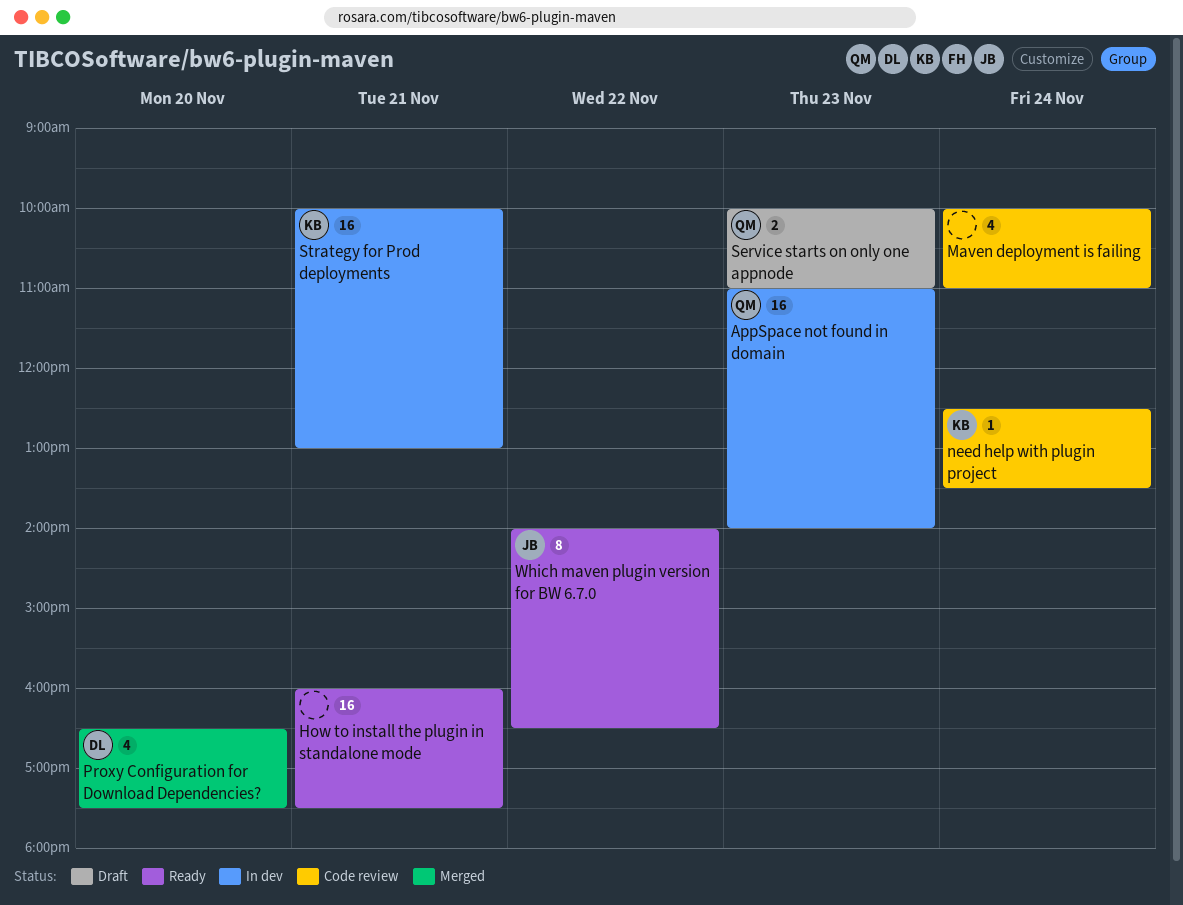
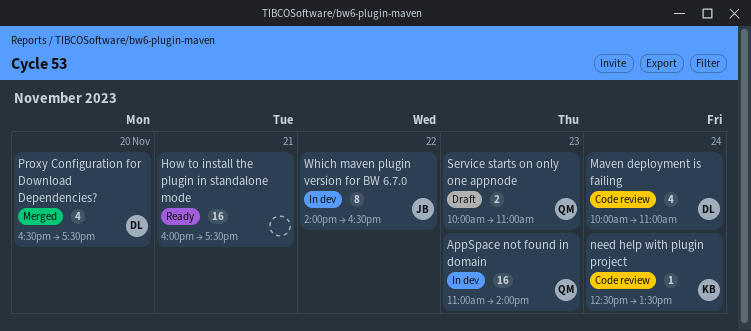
Maven deployment is failing, owner: none -> DL
Strategy for Prod deployments: present -> none
Which maven plugin version for BW 6.7.0, status: Ready -> In dev

